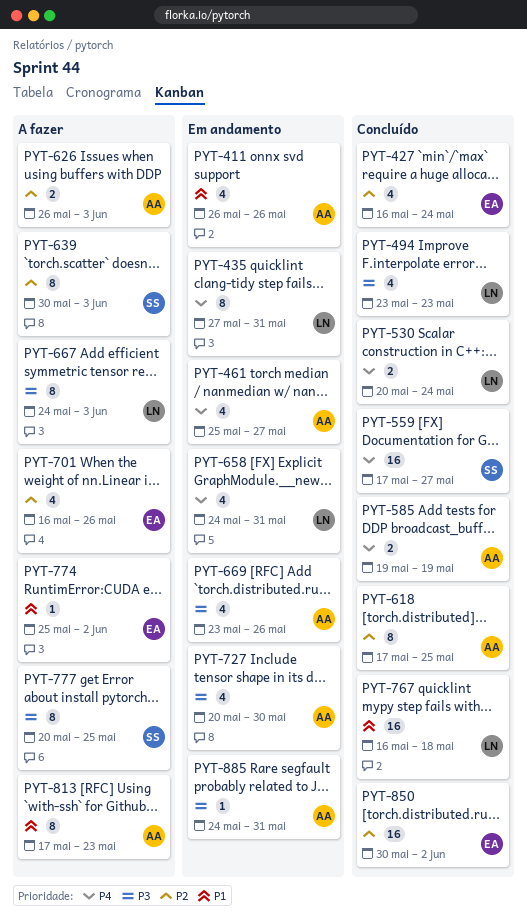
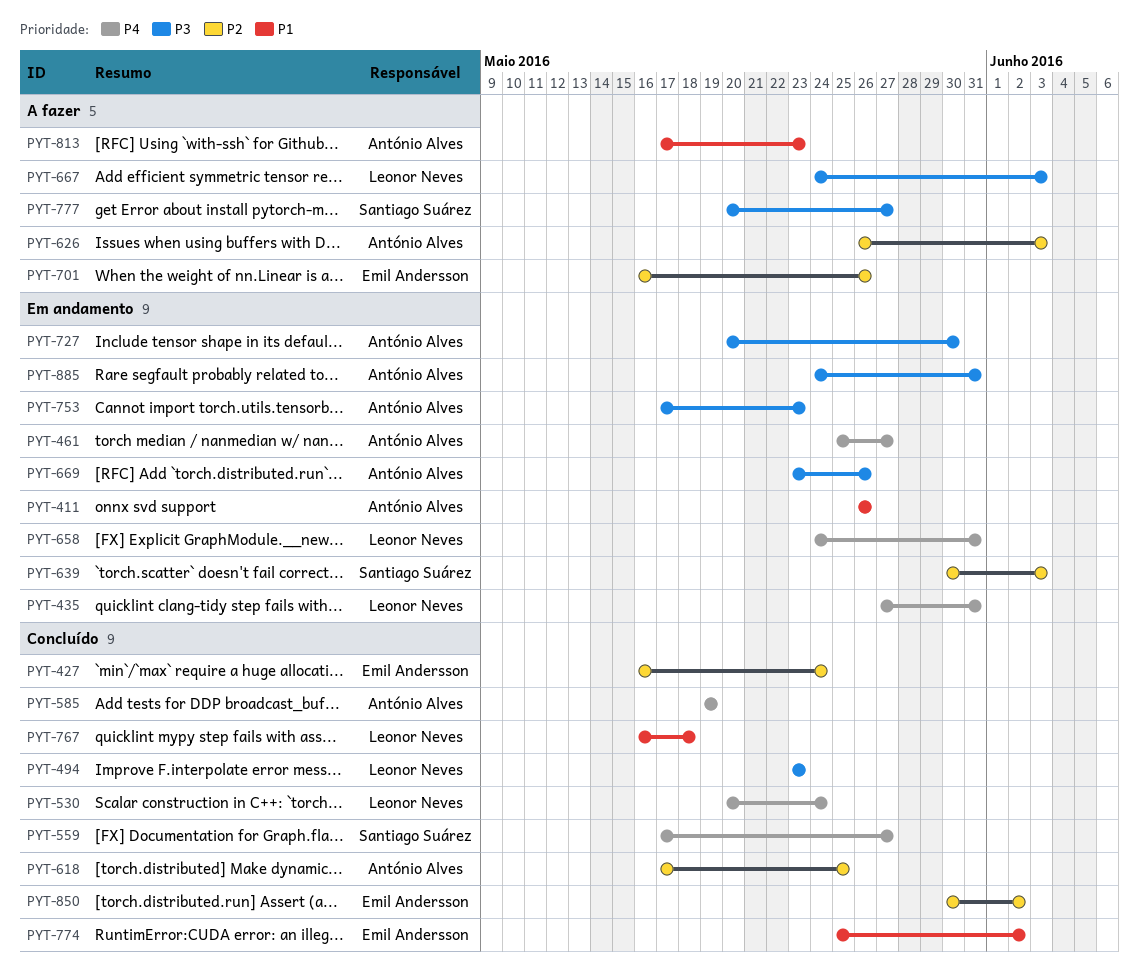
PYT-639, status: A fazer -> Em andamento
PYT-753: none -> present
PYT-774, status: A fazer -> Concluído
PYT-777, due: May 25 -> May 27

